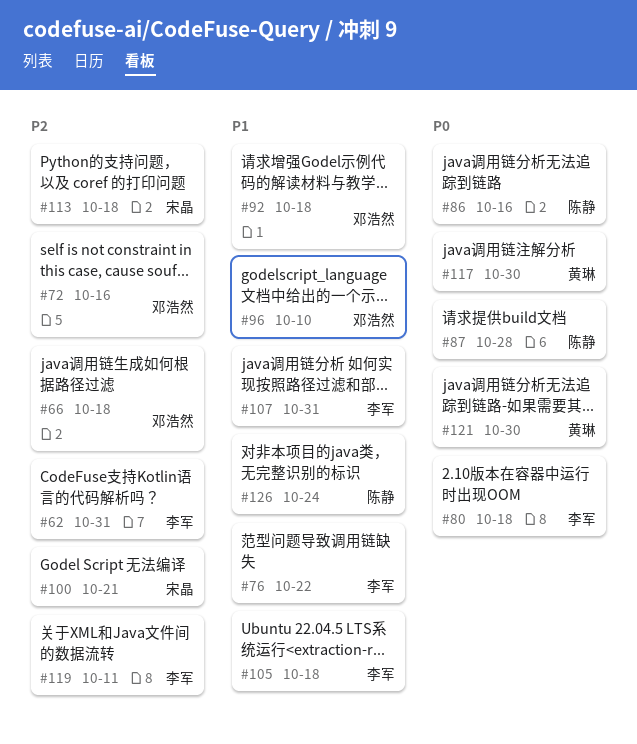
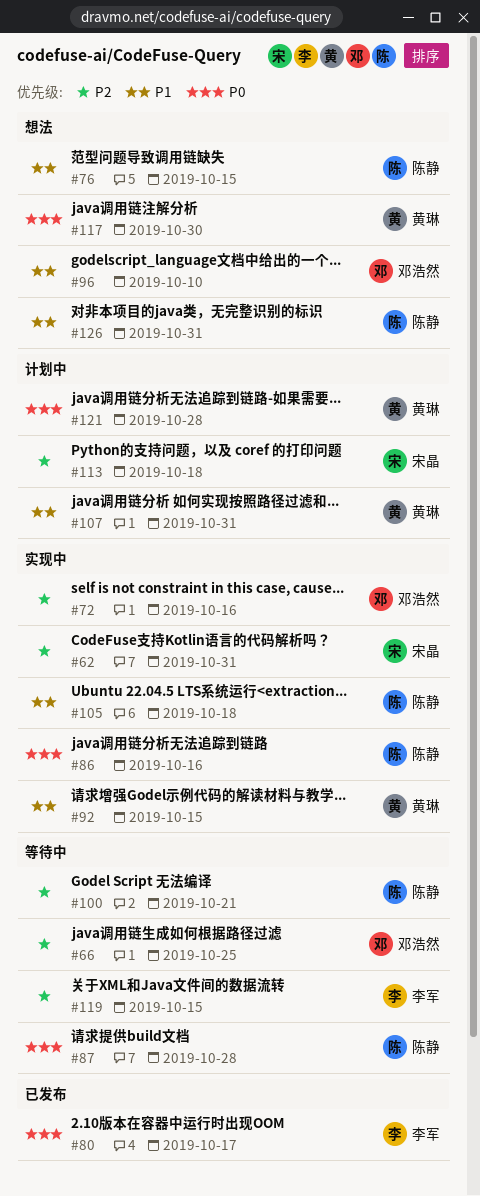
#62, owner: 李军 -> 宋晶
#66, due: Oct 18 -> Oct 25
#76, owner: 李军 -> 陈静
#76, due: Oct 22 -> Oct 15
#80, due: Oct 18 -> Oct 17
#92, owner: 邓浩然 -> 黄琳
#92, due: Oct 18 -> Oct 15
#100, owner: 宋晶 -> 陈静
#105, owner: 李军 -> 陈静
#107, owner: 李军 -> 黄琳
#119, due: Oct 11 -> Oct 15
#121, due: Oct 30 -> Oct 28
#126, due: Oct 24 -> Oct 31

